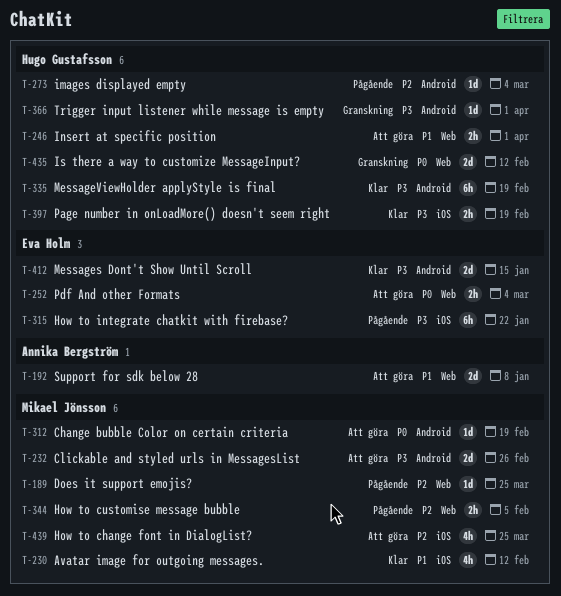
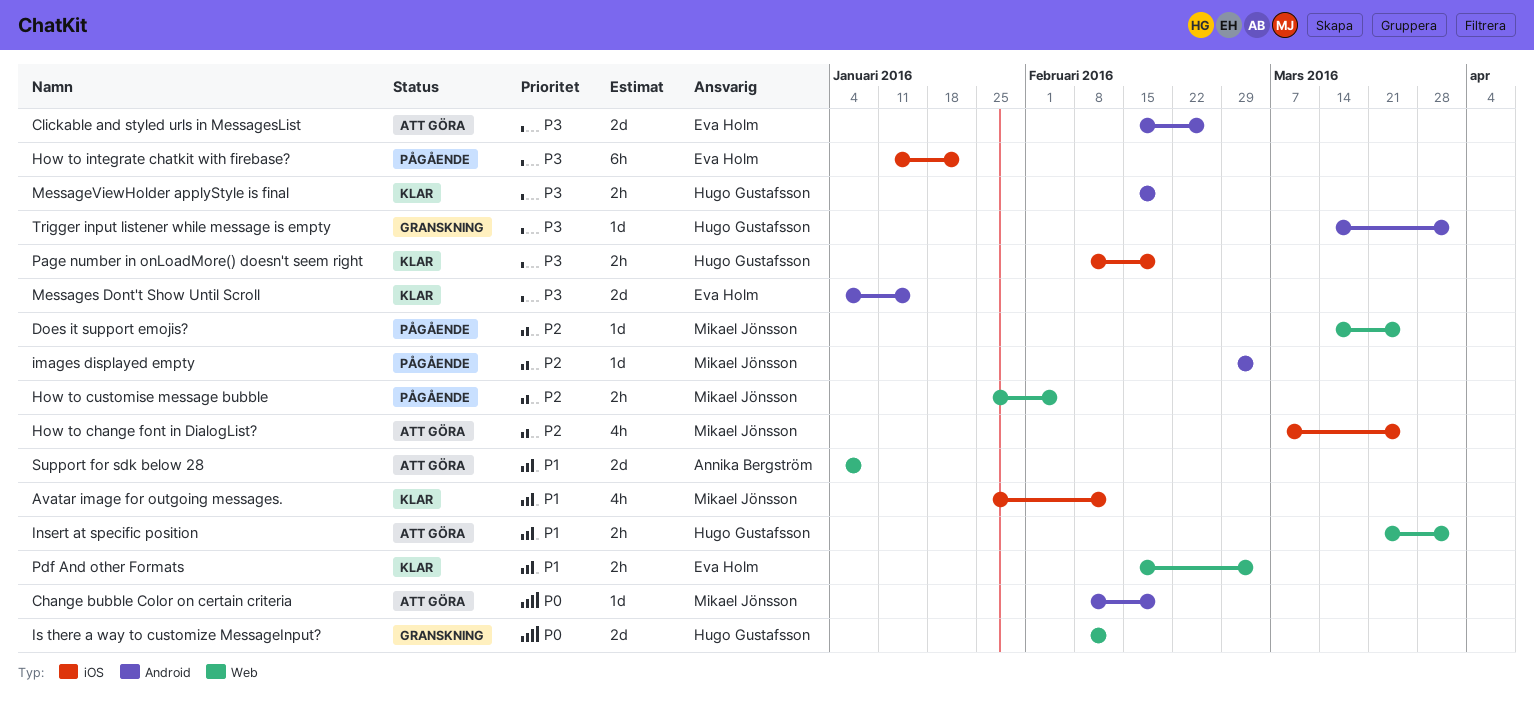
Clickable and styled urls in MessagesList, owner: Mikael Jönsson -> Eva Holm
images displayed empty, owner: Hugo Gustafsson -> Mikael Jönsson
MessageViewHolder applyStyle is final, estimate: 6h -> 2h
Pdf And other Formats, status: Att göra -> Klar
Pdf And other Formats, priority: P0 -> P1

